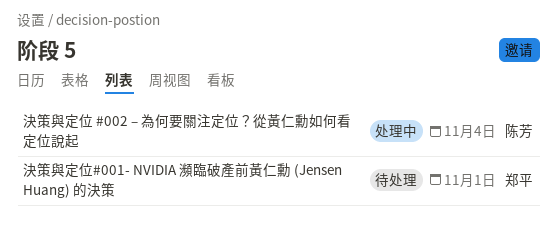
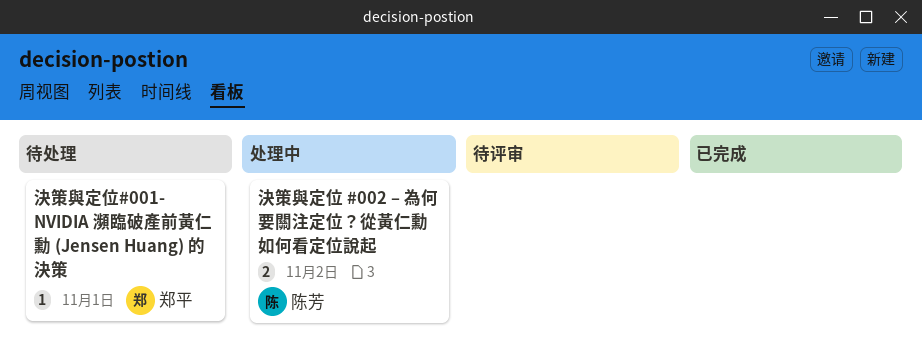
決策與定位 #002 – 為何要關注定位？從黃仁勳如何看定位說起, due: Nov 4 -> Nov 2

